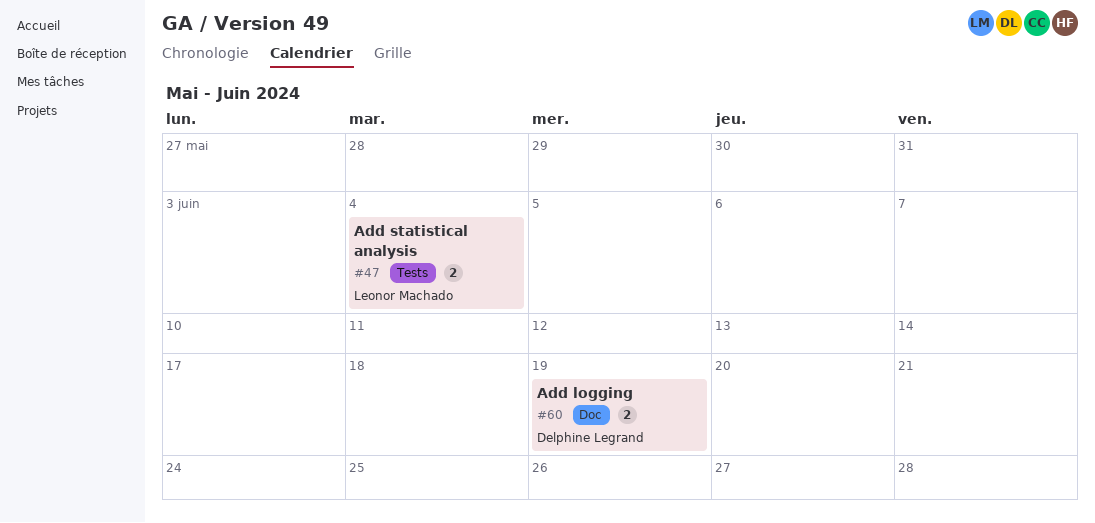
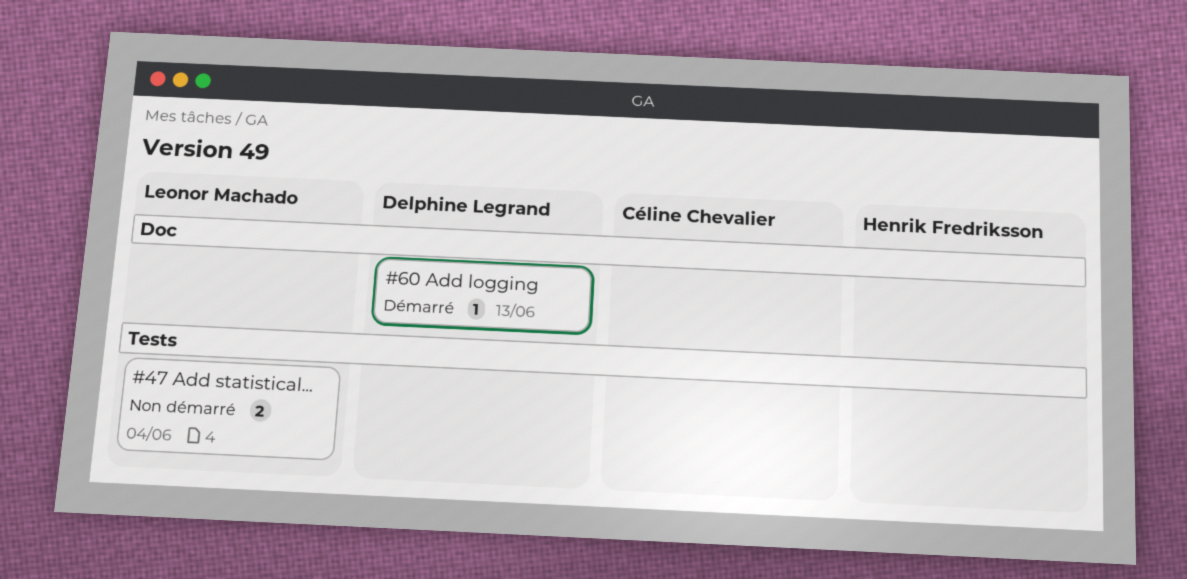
#60, estimate: 2 -> 1
#60, due: Jun 19 -> Jun 13

